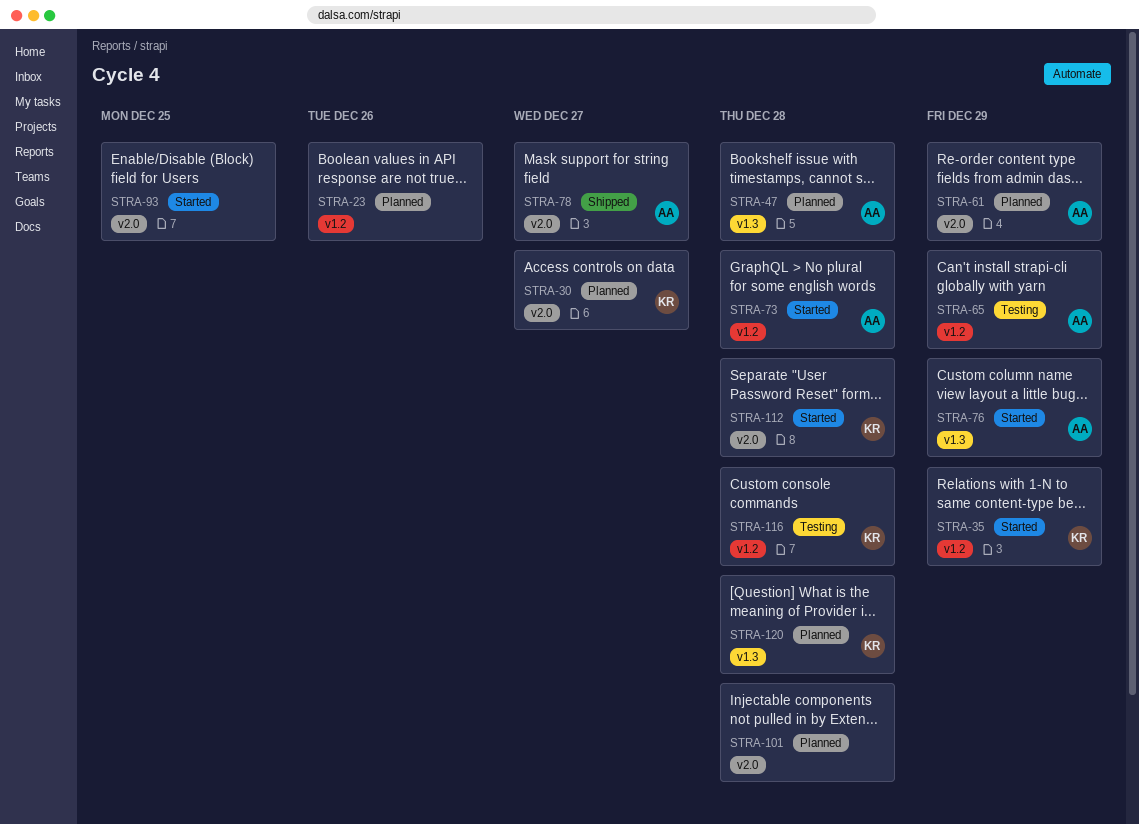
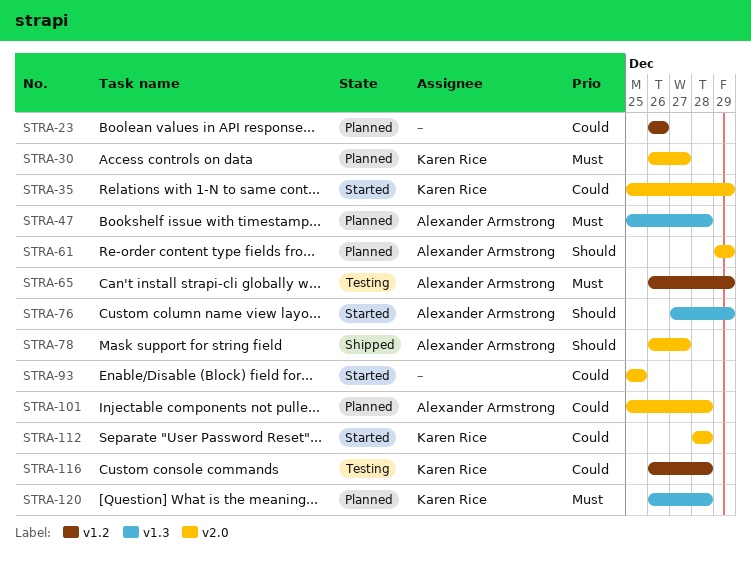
STRA-35, label: v1.2 -> v2.0
STRA-73: present -> none
STRA-101, owner: none -> Alexander Armstrong

